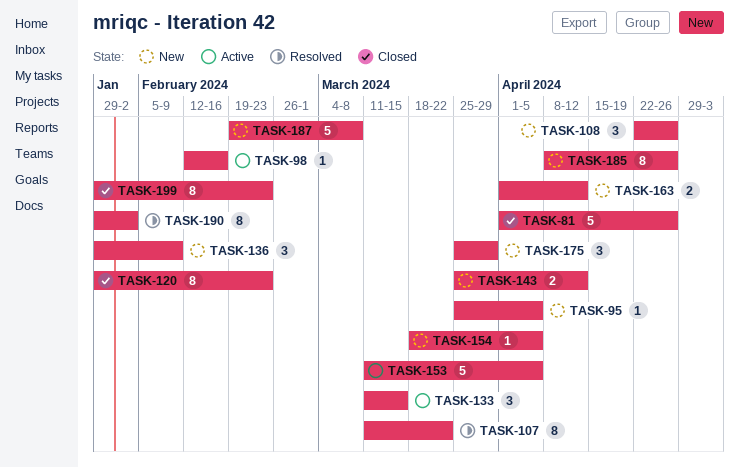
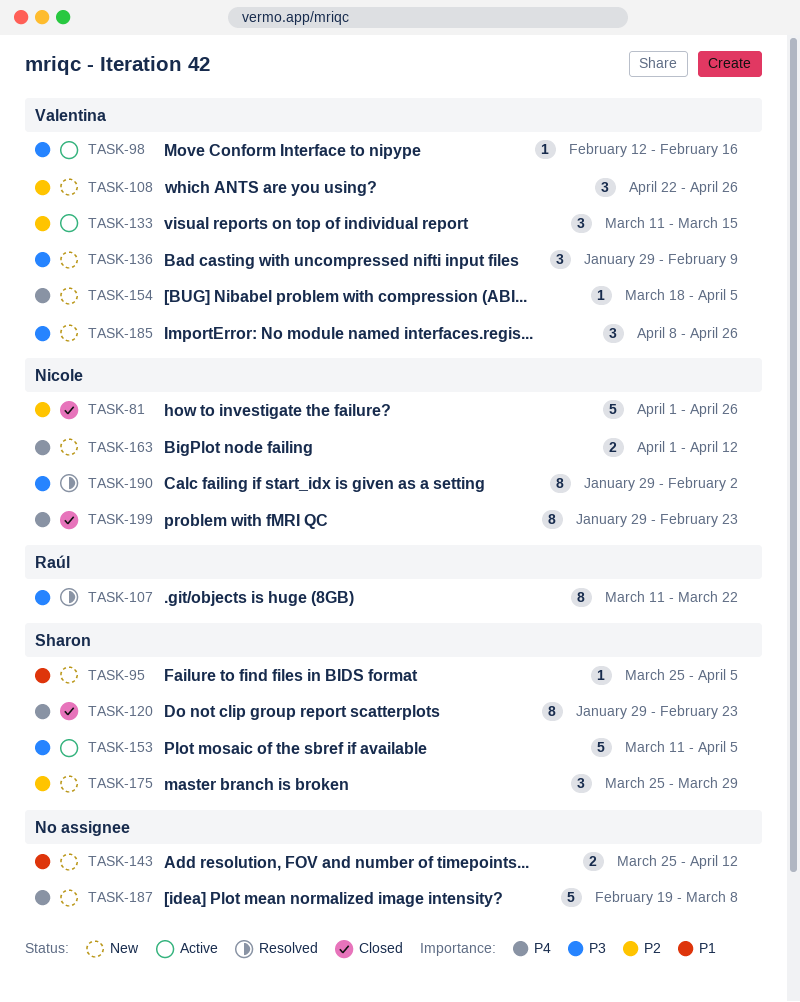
TASK-185, estimate: 8 -> 3

